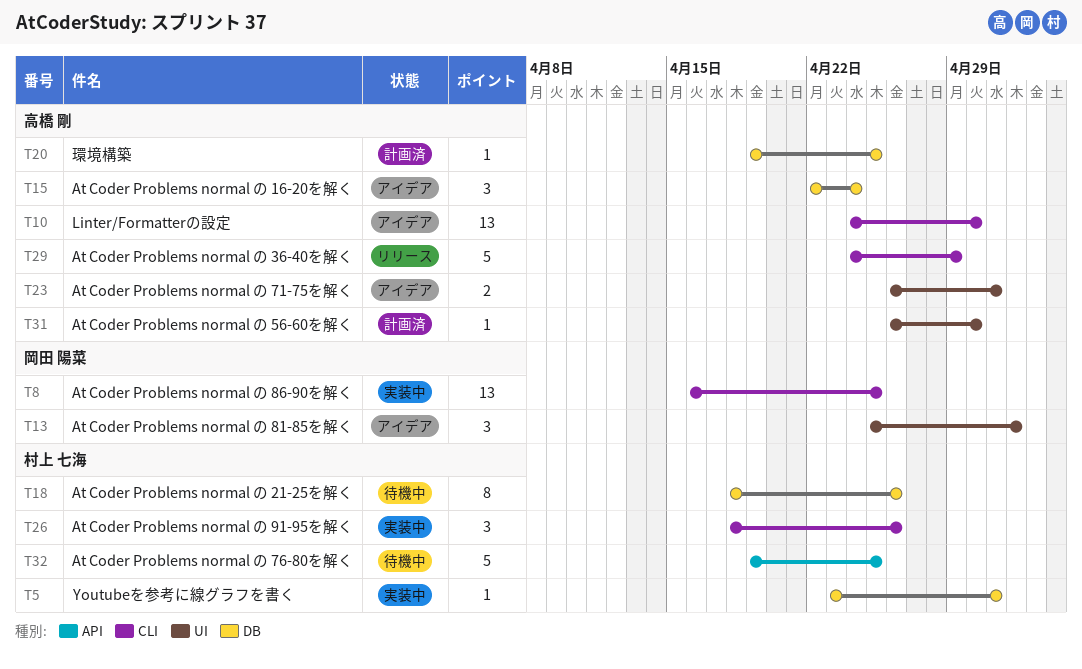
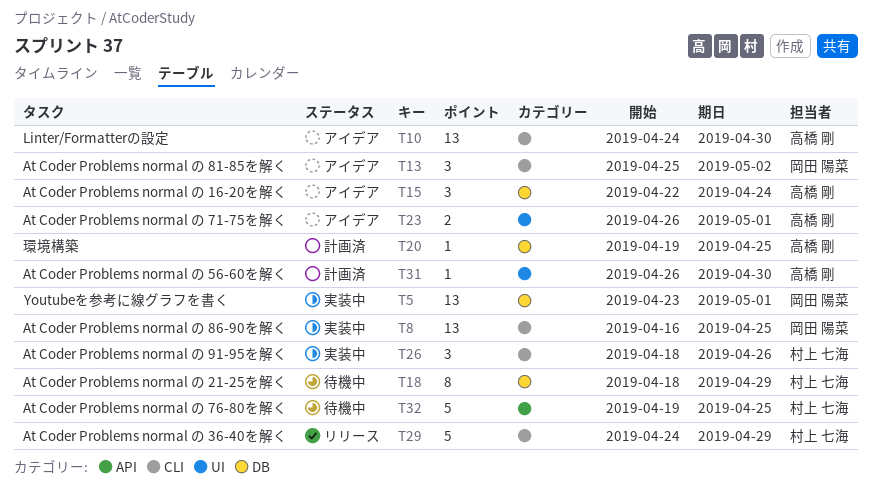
T5, owner: 村上 七海 -> 岡田 陽菜
T5, estimate: 1 -> 13
T13, label: UI -> CLI
T18, due: Apr 26 -> Apr 29
T29, owner: 高橋 剛 -> 村上 七海

